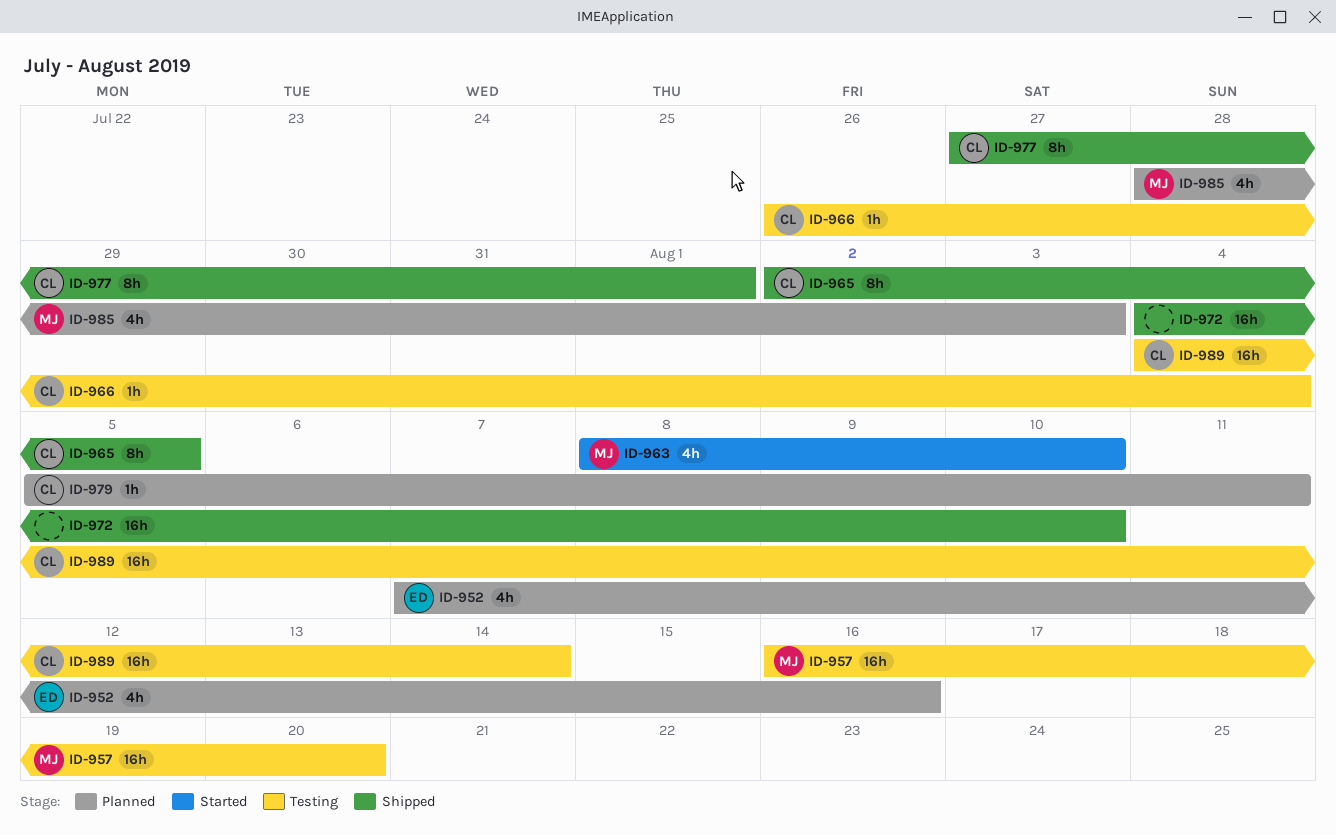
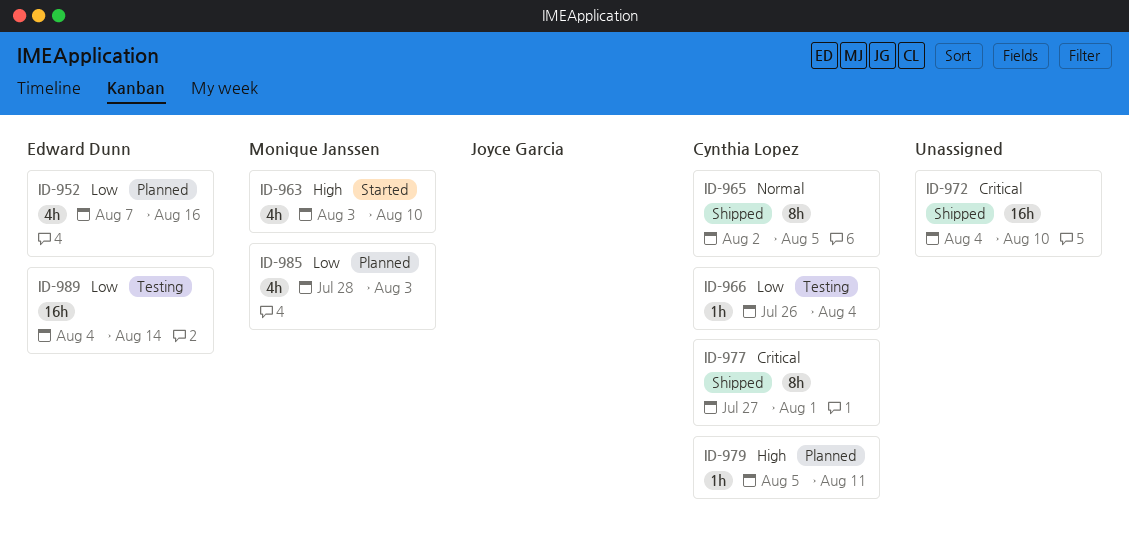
ID-957: present -> none
ID-963, start: Aug 8 -> Aug 3
ID-989, owner: Cynthia Lopez -> Edward Dunn

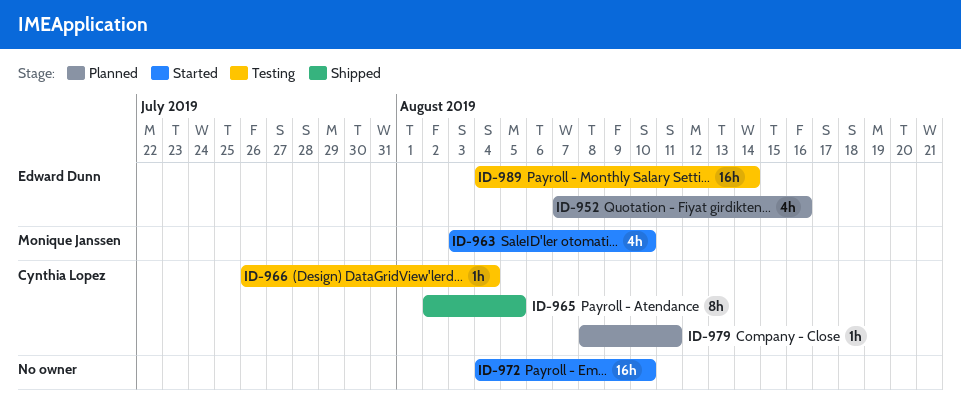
ID-972, status: Shipped -> Started
ID-977: present -> none
ID-979, start: Aug 5 -> Aug 8
ID-985: present -> none

